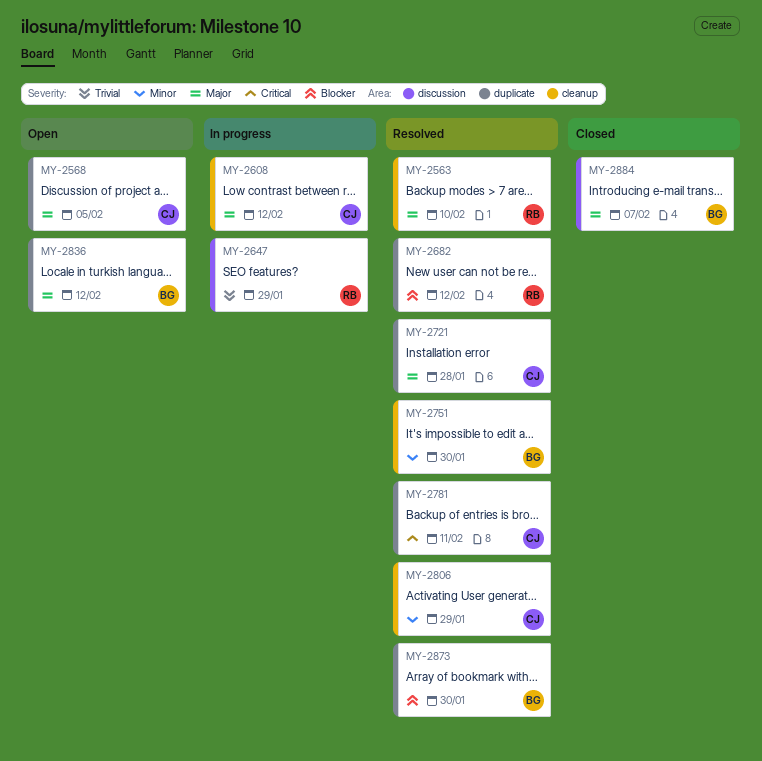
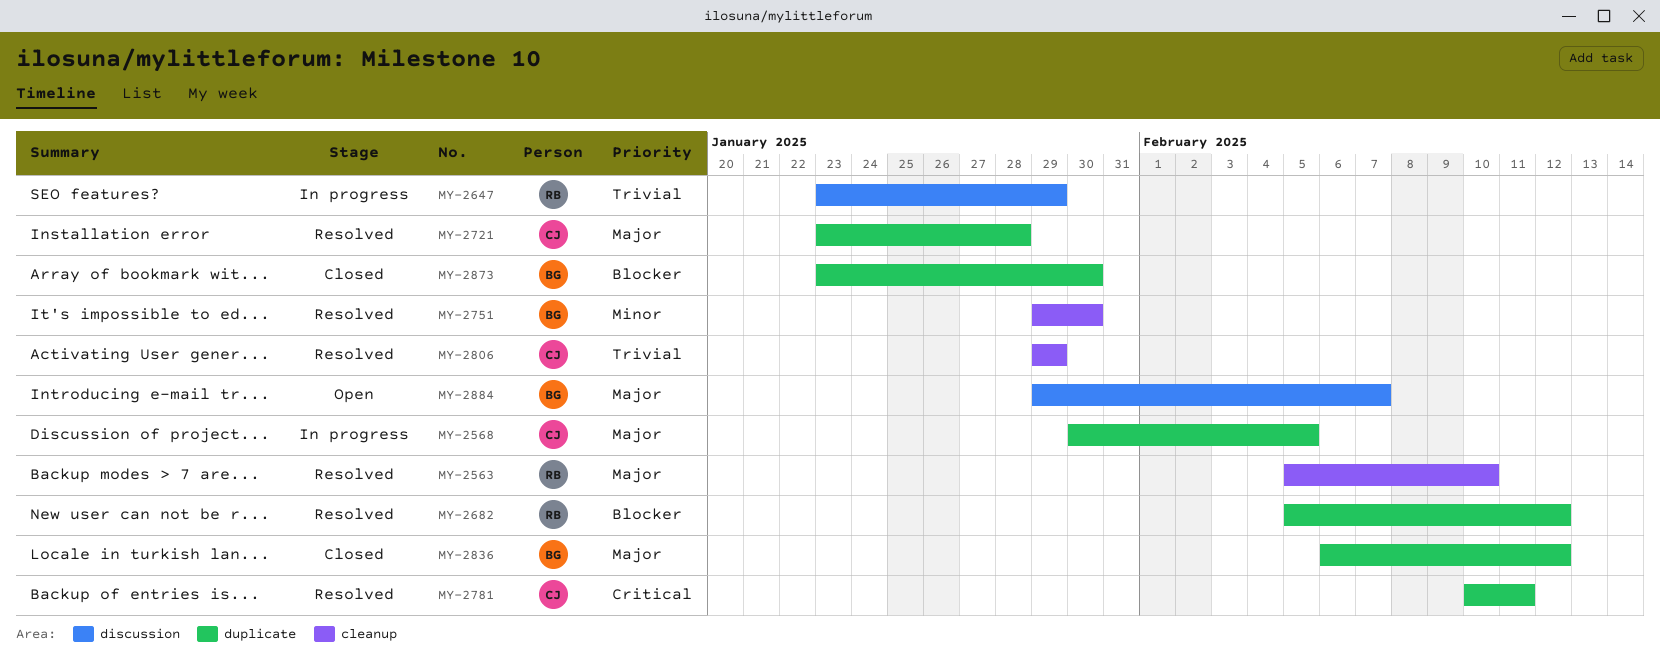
MY-2568, status: Open -> In progress
MY-2608: present -> none
MY-2806, priority: Minor -> Trivial
MY-2836, status: Open -> Closed
MY-2873, status: Resolved -> Closed
MY-2884, status: Closed -> Open

